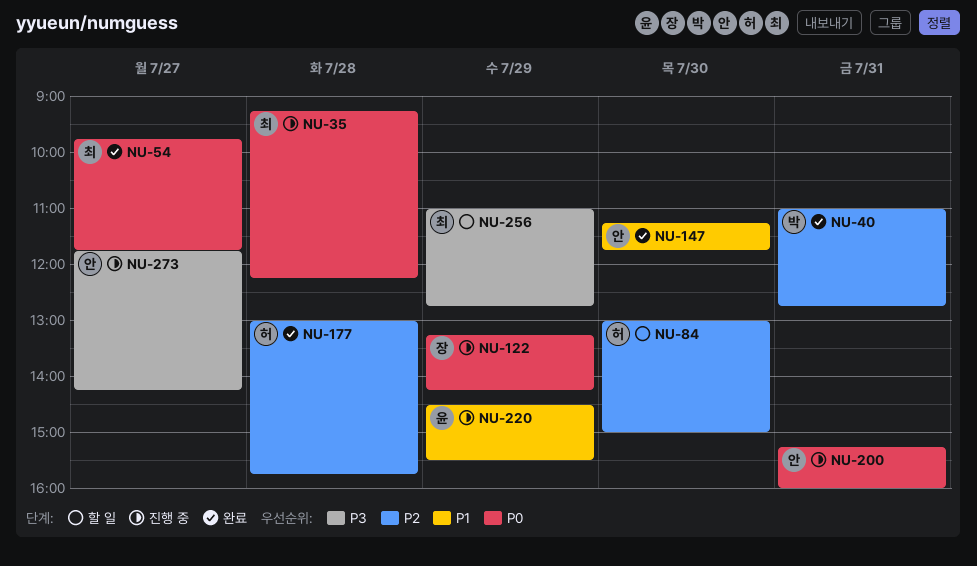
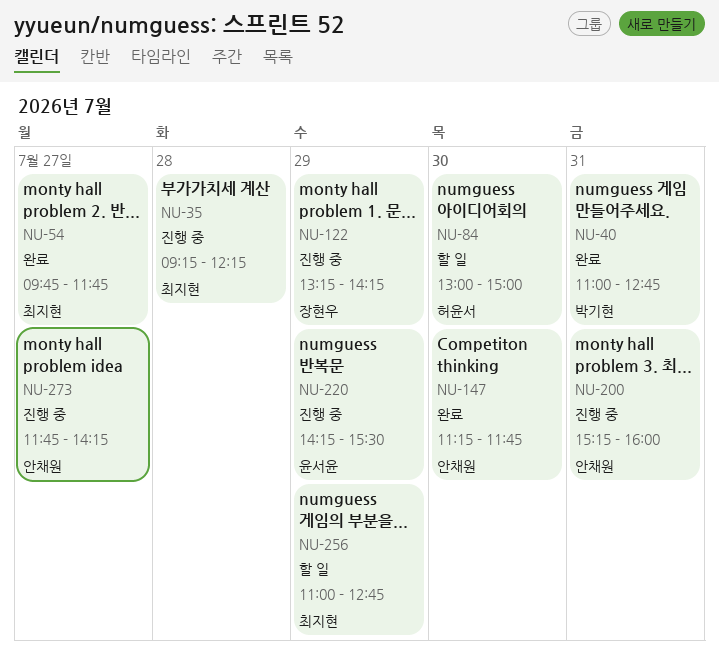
NU-177: present -> none
NU-220, begins: 14:30 -> 14:15

